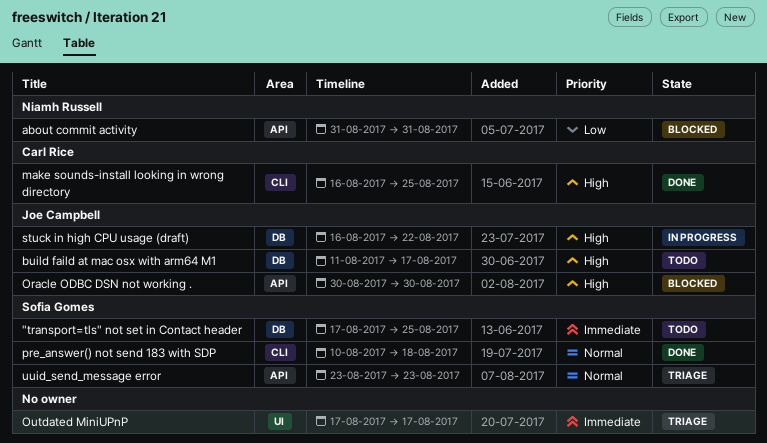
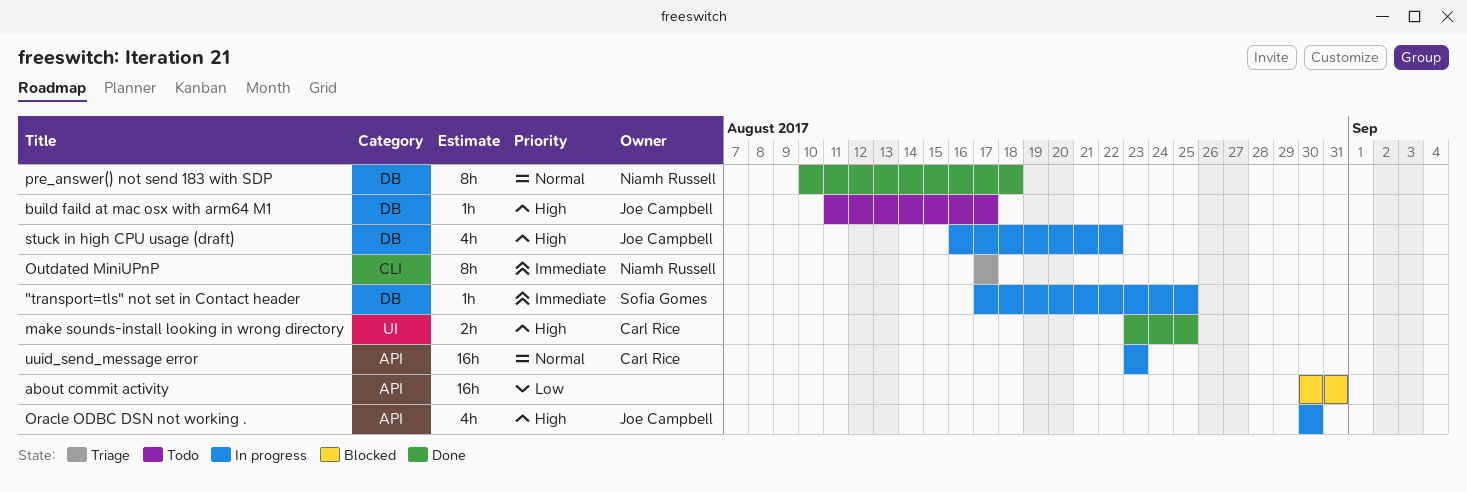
"transport=tls" not set in Contact header, status: Todo -> In progress
about commit activity, owner: Niamh Russell -> none
about commit activity, start: Aug 31 -> Aug 30
make sounds-install looking in wrong directory, label: CLI -> UI
make sounds-install looking in wrong directory, start: Aug 16 -> Aug 23
Oracle ODBC DSN not working ., status: Blocked -> In progress
Outdated MiniUPnP, owner: none -> Niamh Russell
Outdated MiniUPnP, label: UI -> CLI
pre_answer() not send 183 with SDP, owner: Sofia Gomes -> Niamh Russell
pre_answer() not send 183 with SDP, label: CLI -> DB
uuid_send_message error, status: Triage -> In progress
uuid_send_message error, owner: Sofia Gomes -> Carl Rice

